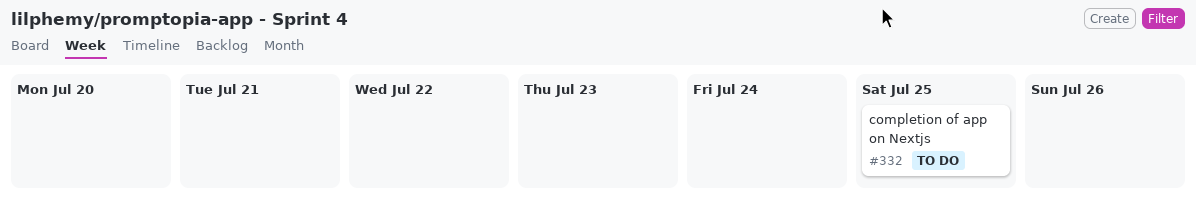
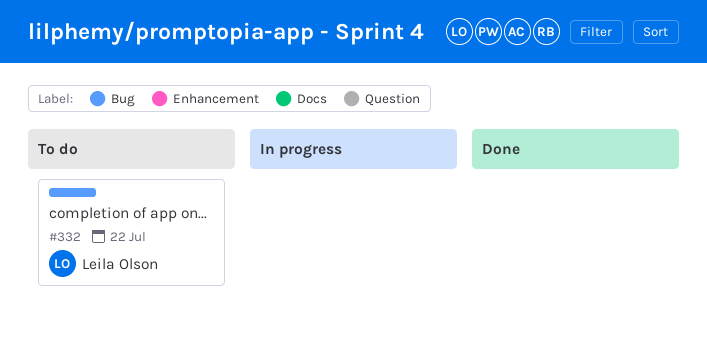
#332, due: Jul 25 -> Jul 22

